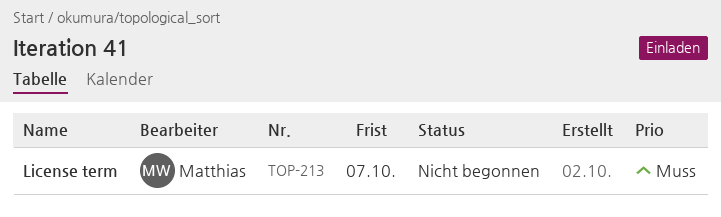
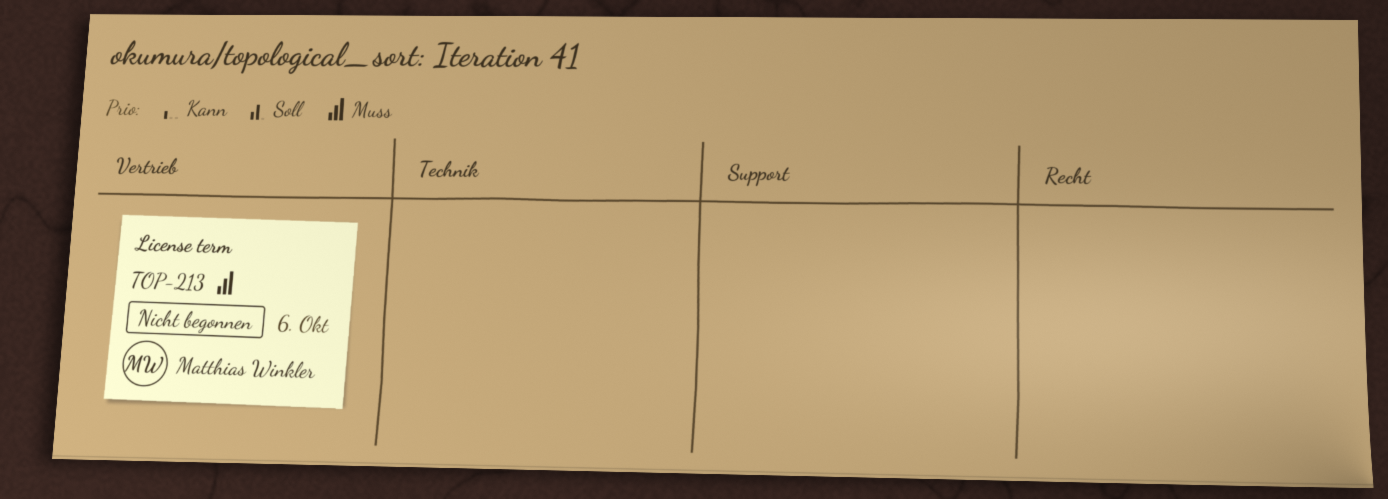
TOP-213, due: Oct 7 -> Oct 6

